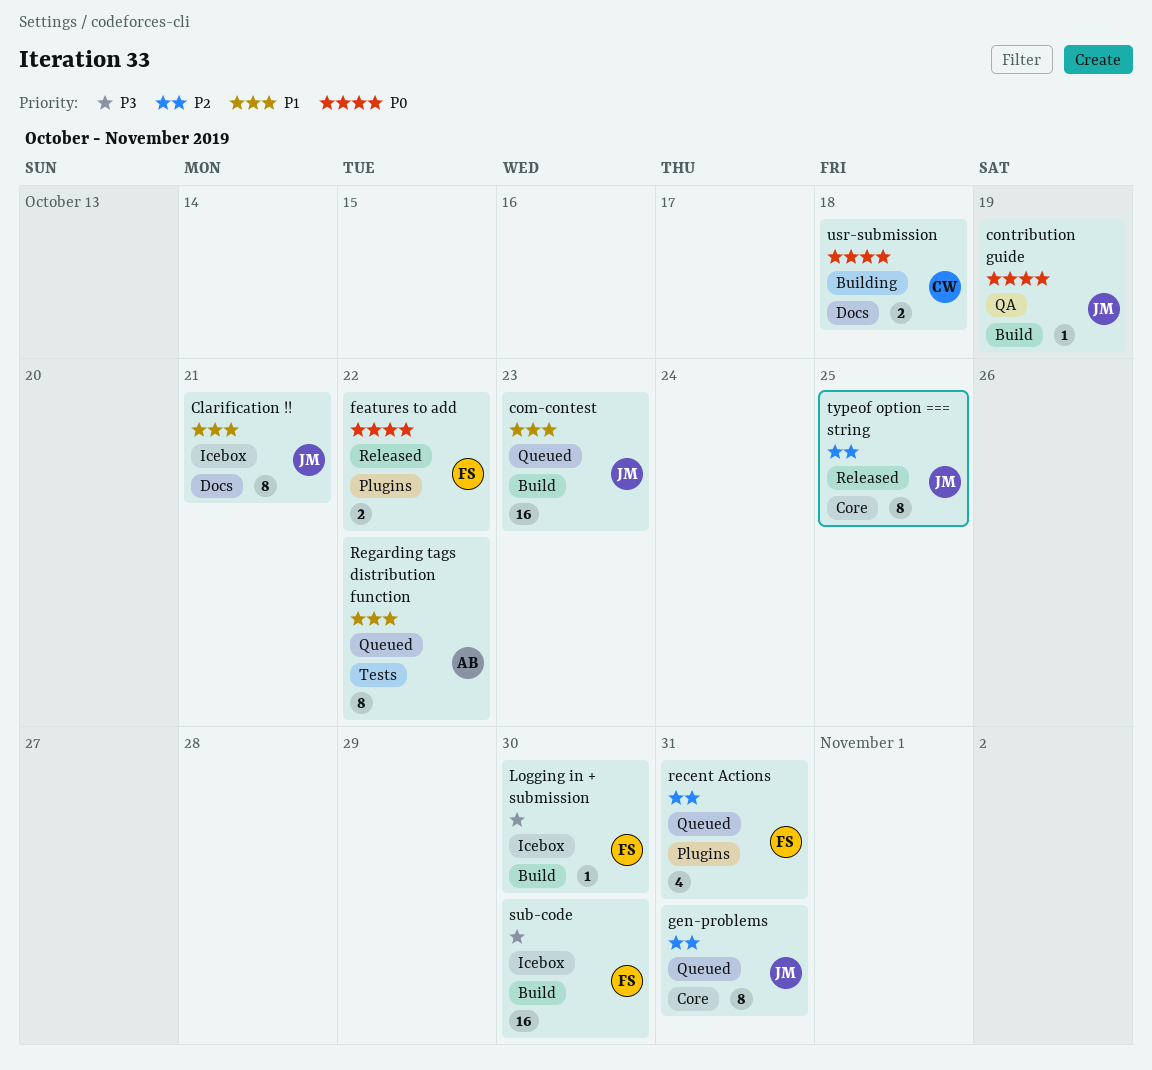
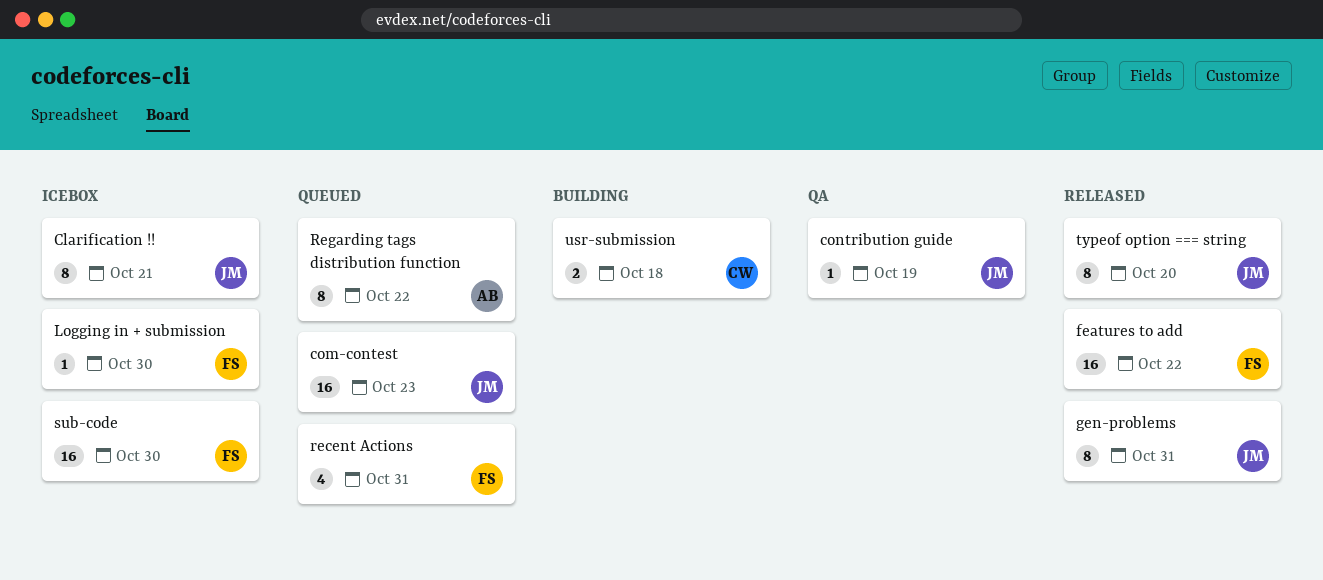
features to add, estimate: 2 -> 16
gen-problems, status: Queued -> Released
typeof option === string, due: Oct 25 -> Oct 20

